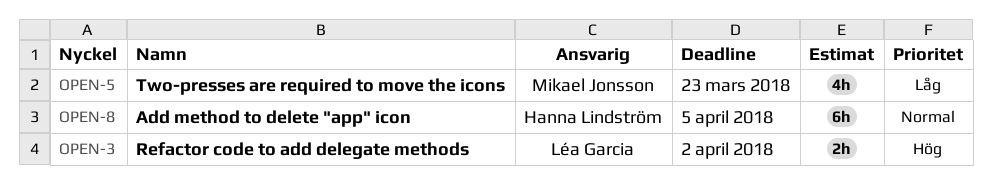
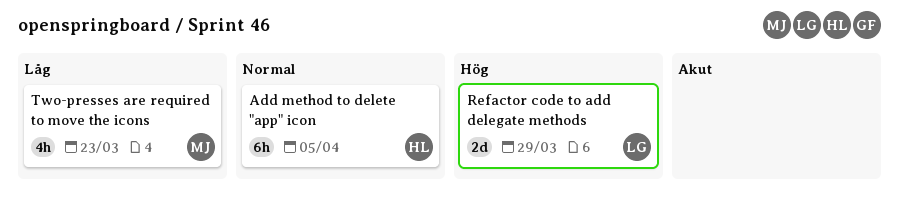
Refactor code to add delegate methods, estimate: 2h -> 2d
Refactor code to add delegate methods, due: Apr 2 -> Mar 29

